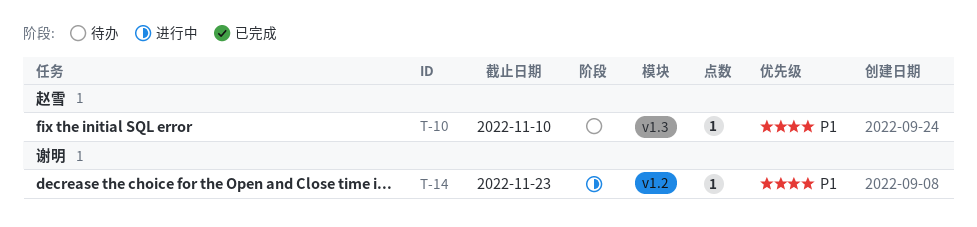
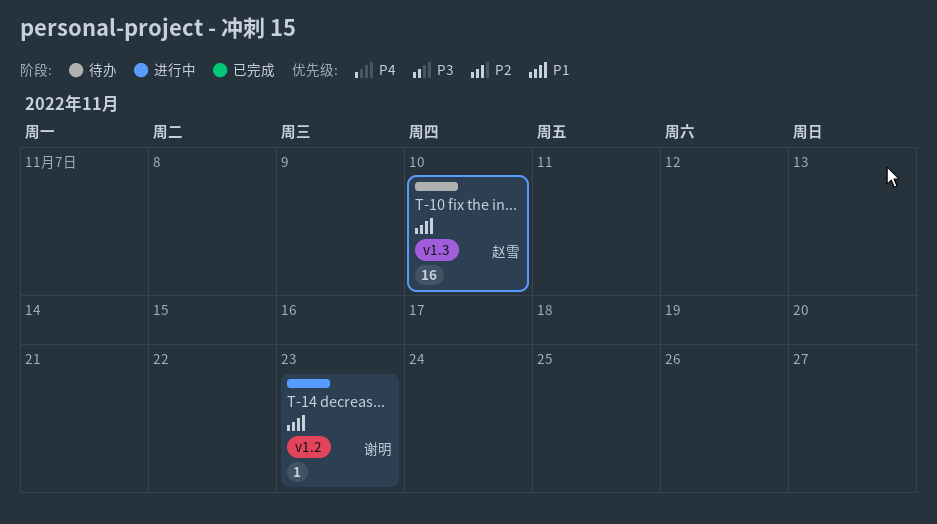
T-10, estimate: 1 -> 16

